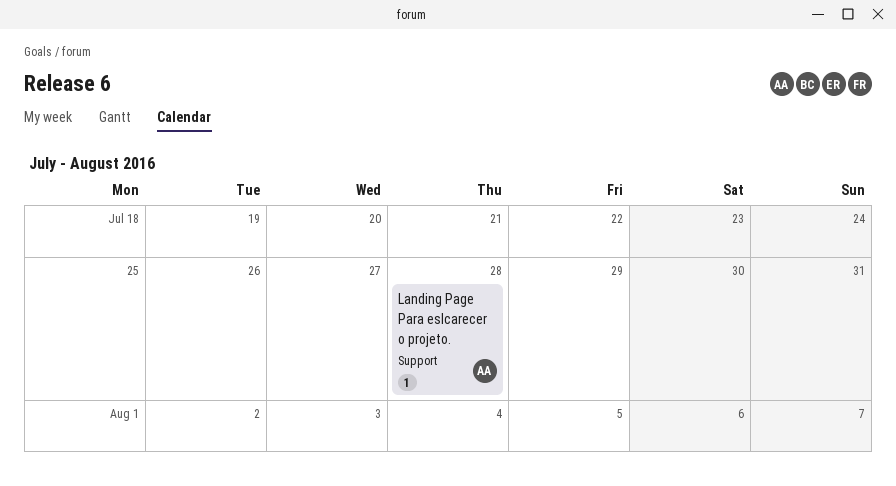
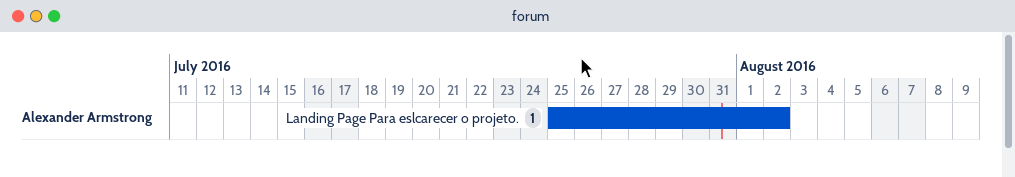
Landing Page Para eslcarecer o projeto., due: Jul 28 -> Aug 2

